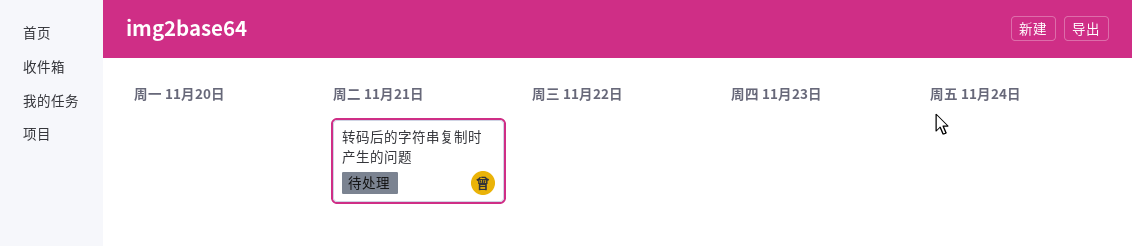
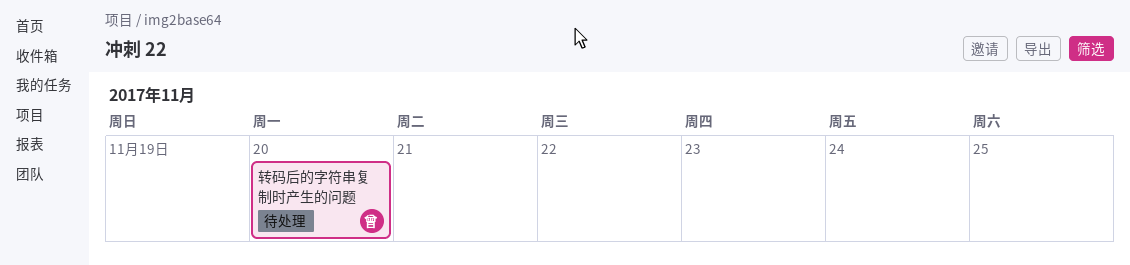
转码后的字符串复制时产生的问题, due: Nov 21 -> Nov 20

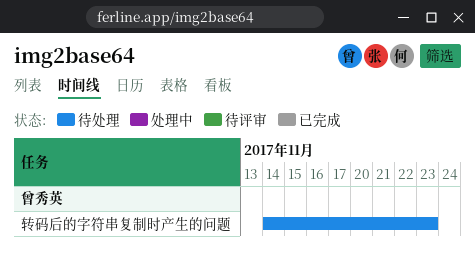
转码后的字符串复制时产生的问题, due: Nov 20 -> Nov 23

